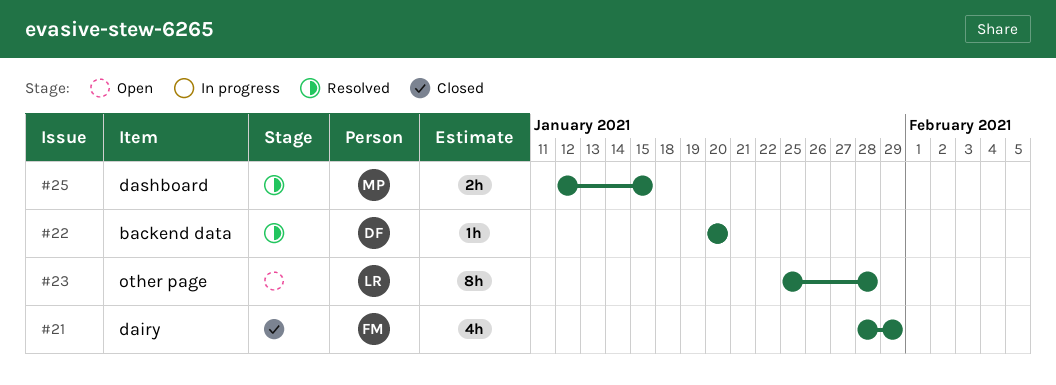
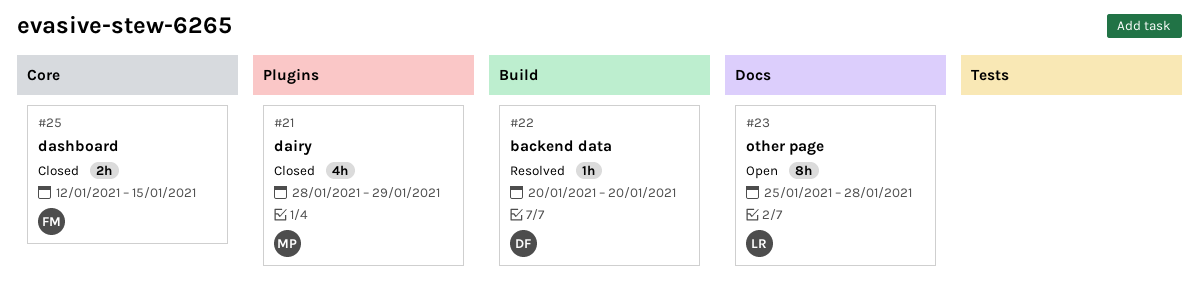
#21, owner: FM -> MP
#25, status: Resolved -> Closed
#25, owner: MP -> FM

